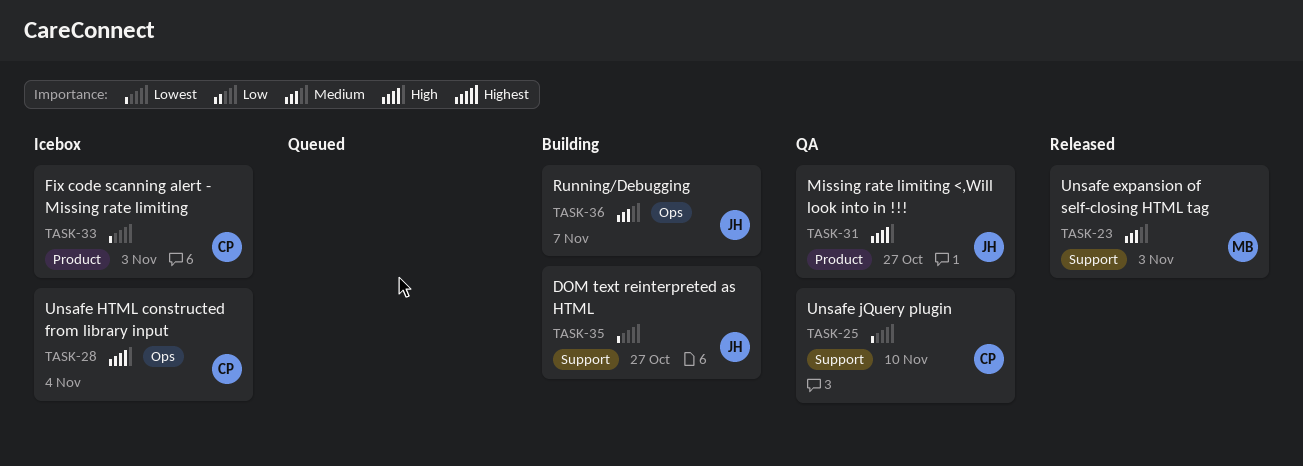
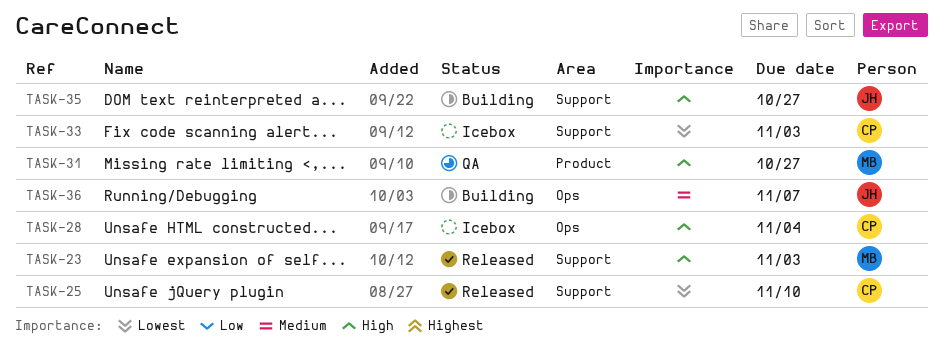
TASK-23, priority: Medium -> High
TASK-25, status: QA -> Released
TASK-31, owner: JH -> MB
TASK-33, label: Product -> Support
TASK-35, priority: Lowest -> High

